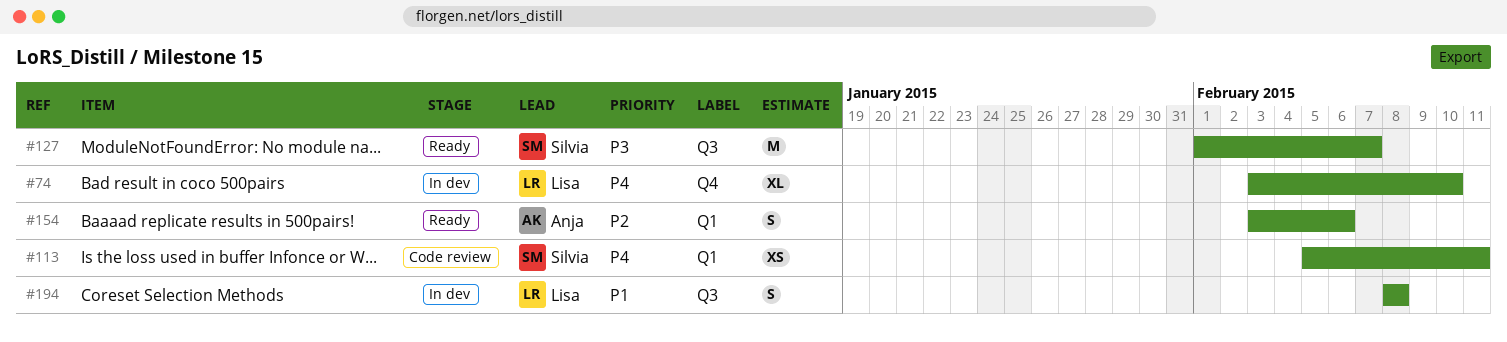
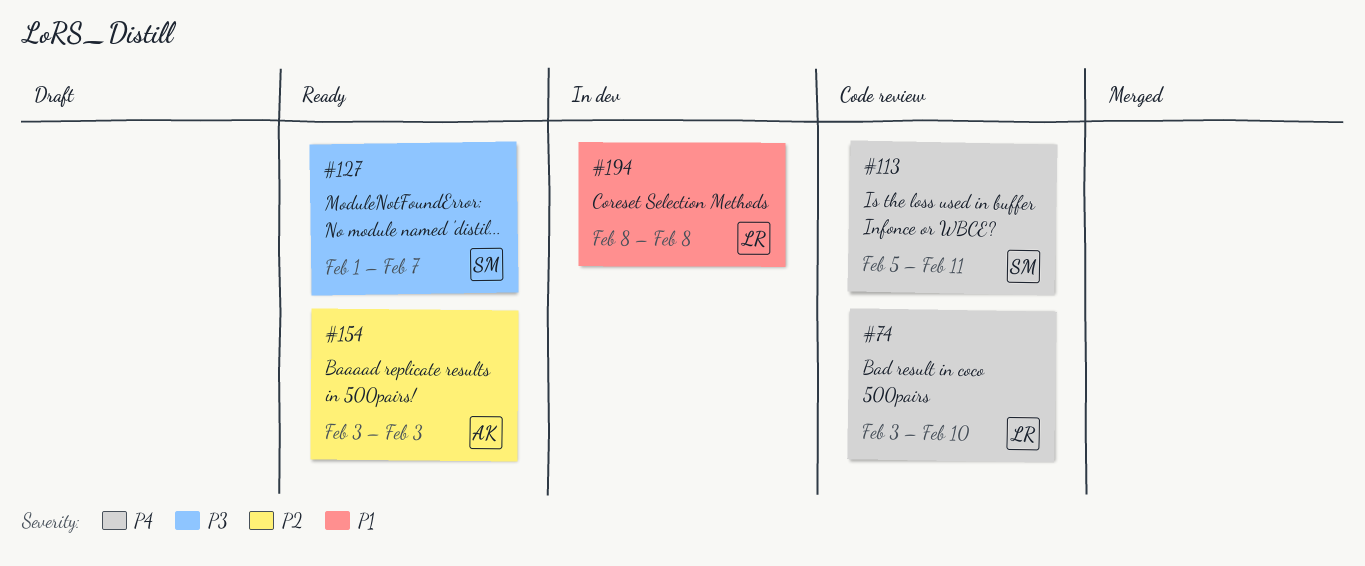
#74, status: In dev -> Code review
#154, due: Feb 6 -> Feb 3

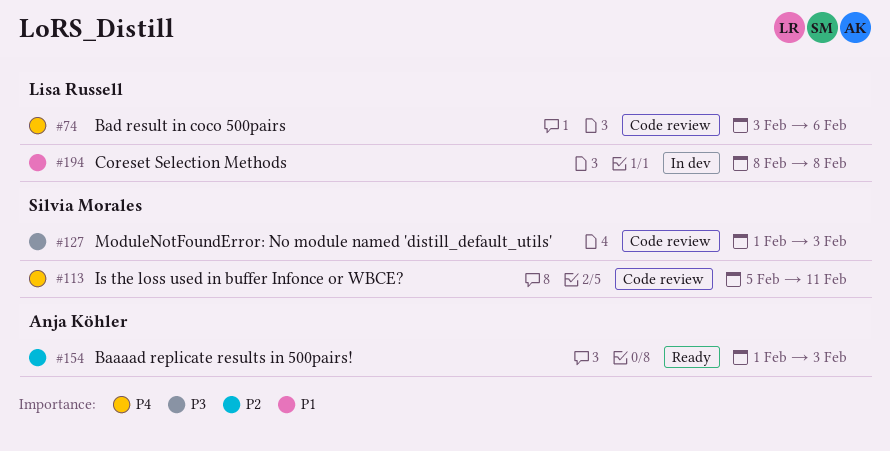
#74, due: Feb 10 -> Feb 6
#127, status: Ready -> Code review
#127, due: Feb 7 -> Feb 3
#154, start: Feb 3 -> Feb 1

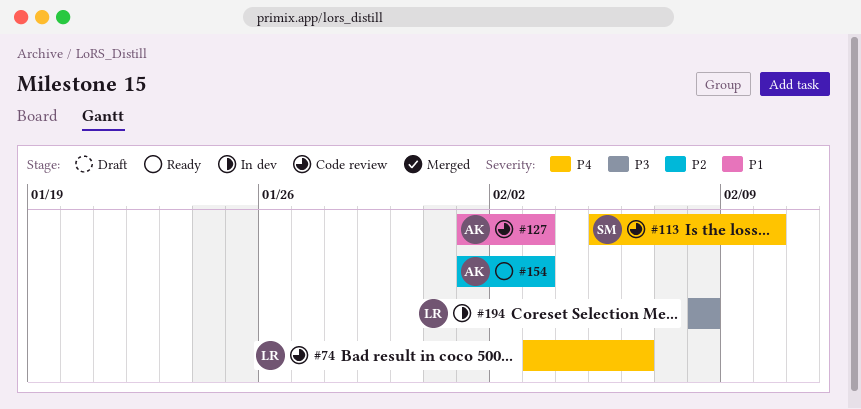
#113, due: Feb 11 -> Feb 10
#127, owner: Silvia Morales -> Anja Köhler
#127, priority: P3 -> P1
#194, priority: P1 -> P3

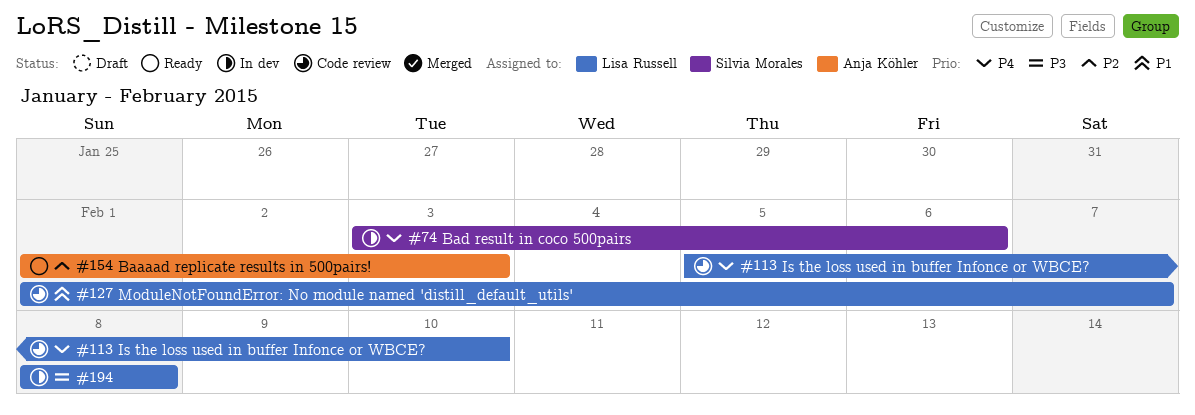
#74, status: Code review -> In dev
#74, owner: Lisa Russell -> Silvia Morales
#113, owner: Silvia Morales -> Lisa Russell
#127, owner: Anja Köhler -> Lisa Russell
#127, due: Feb 3 -> Feb 7

